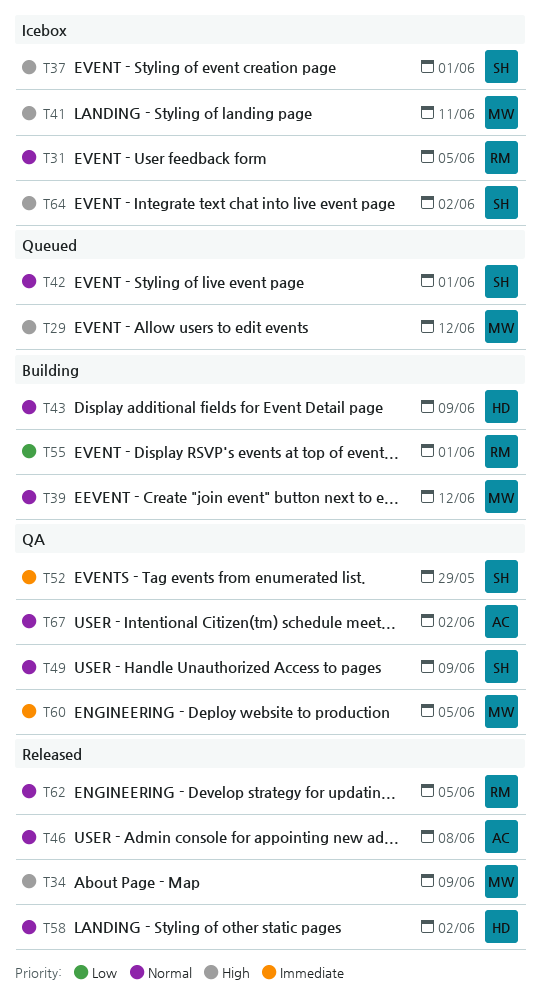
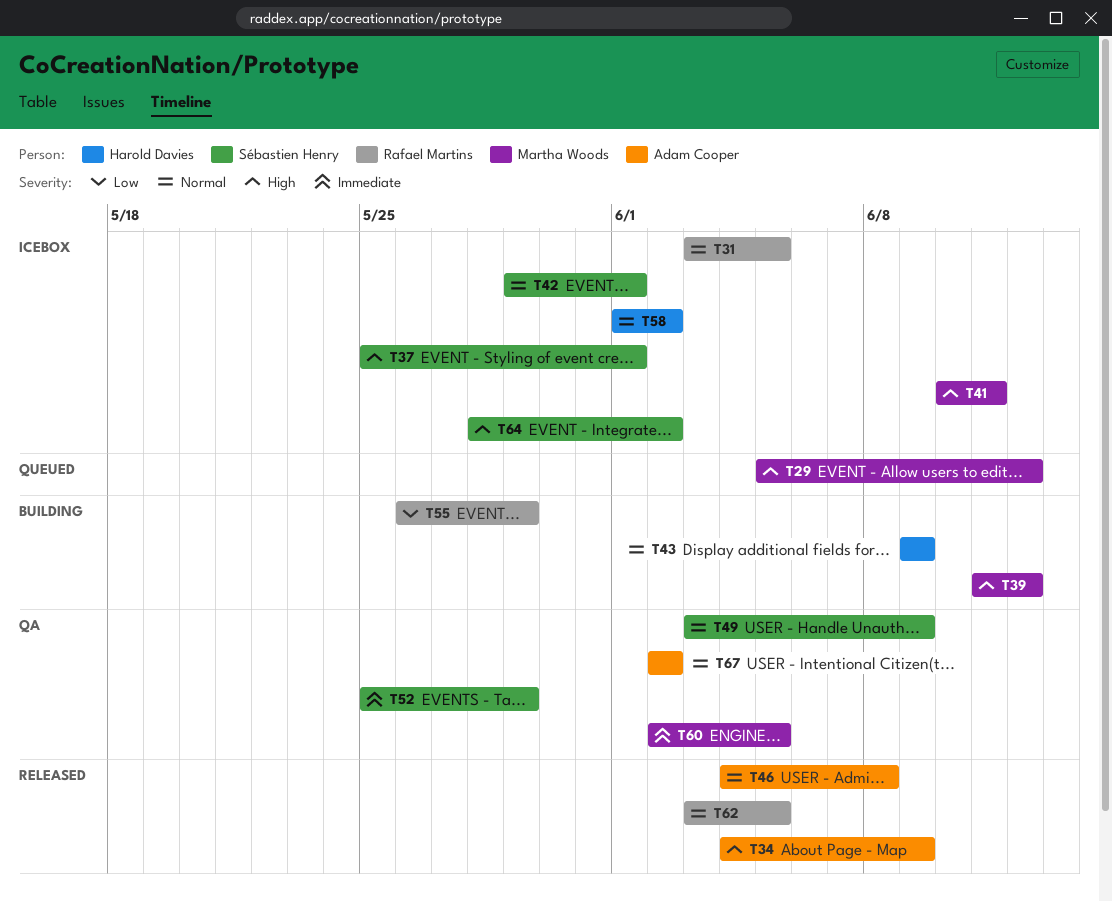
T34, owner: Martha Woods -> Adam Cooper
T39, priority: Normal -> High
T42, status: Queued -> Icebox
T55, due: Jun 1 -> May 29
T58, status: Released -> Icebox

